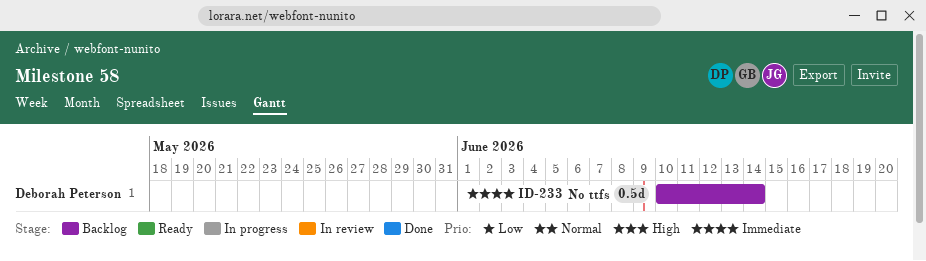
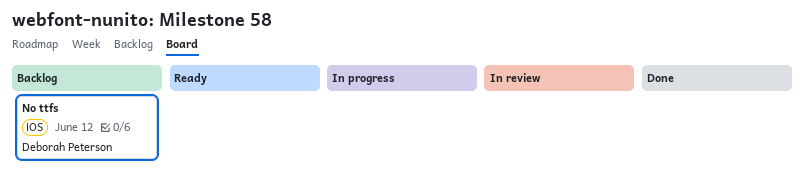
No ttfs, due: Jun 14 -> Jun 12

